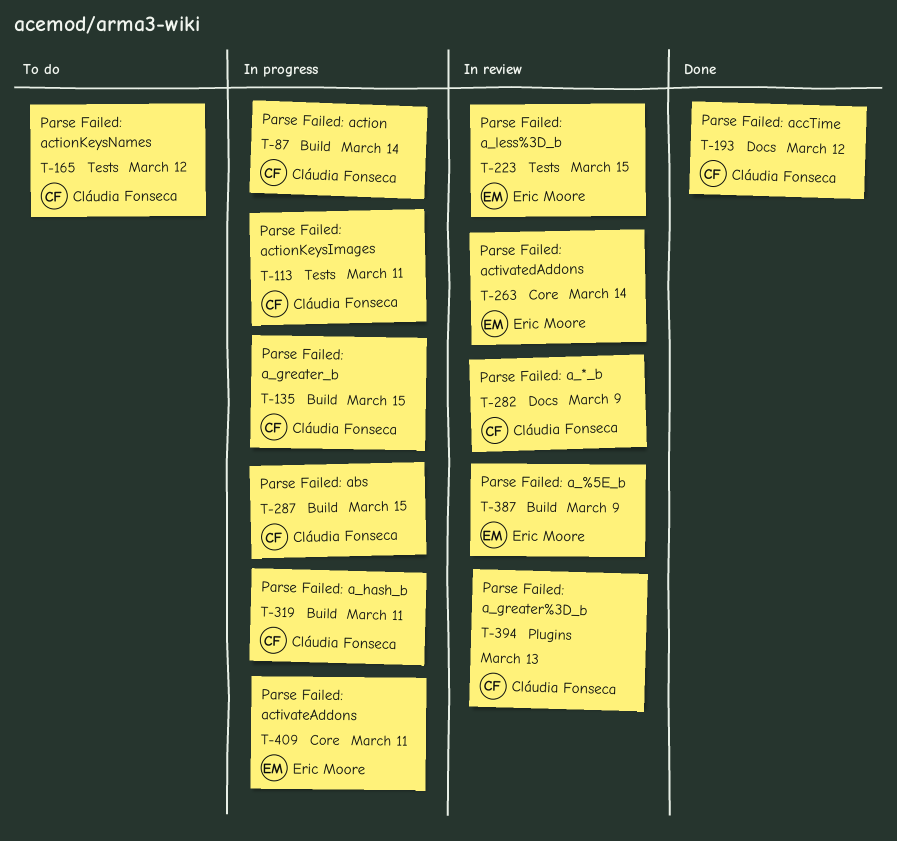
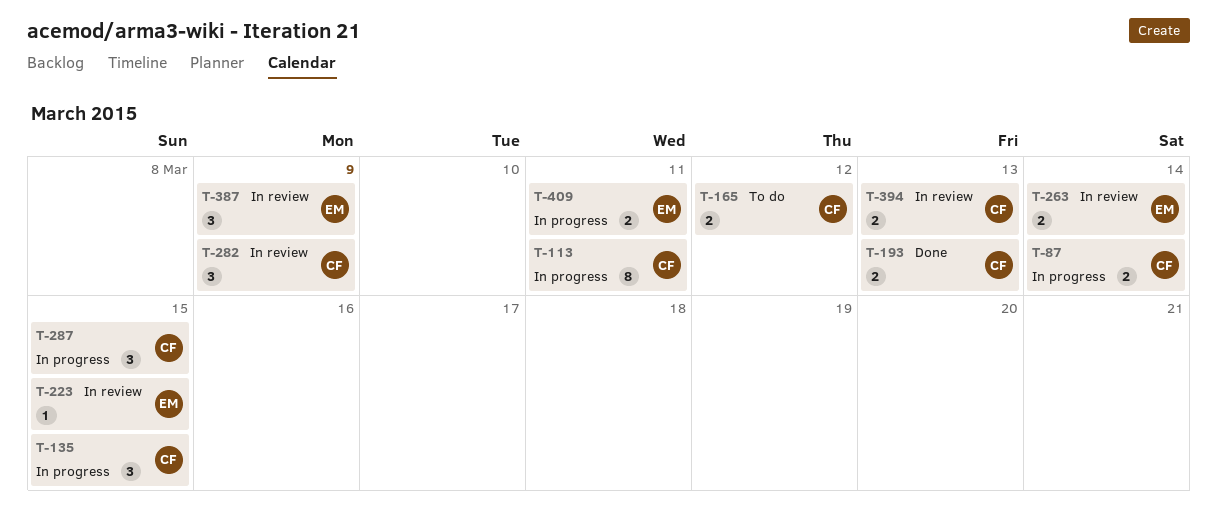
T-193, due: Mar 12 -> Mar 13
T-319: present -> none

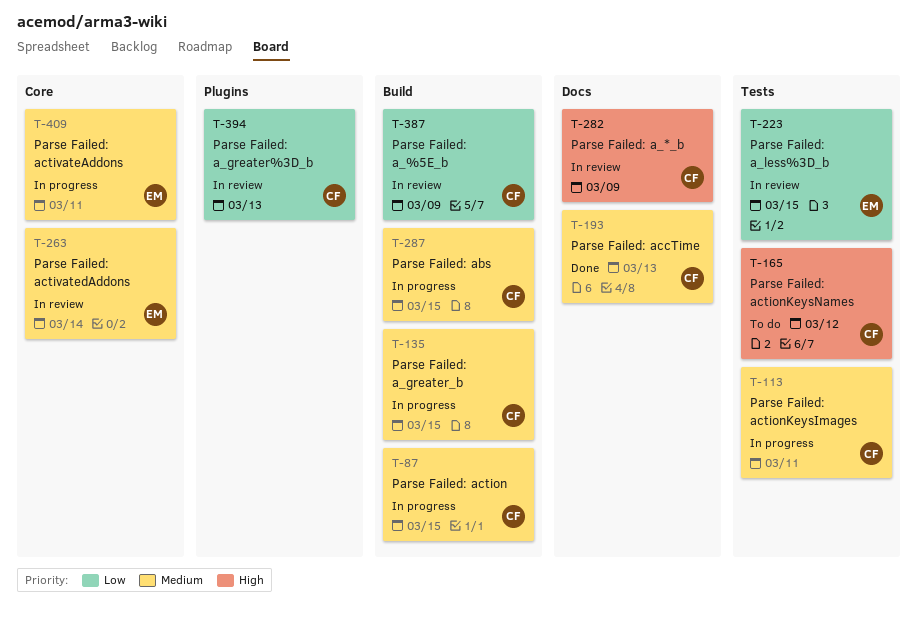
T-87, due: Mar 14 -> Mar 15
T-387, owner: EM -> CF

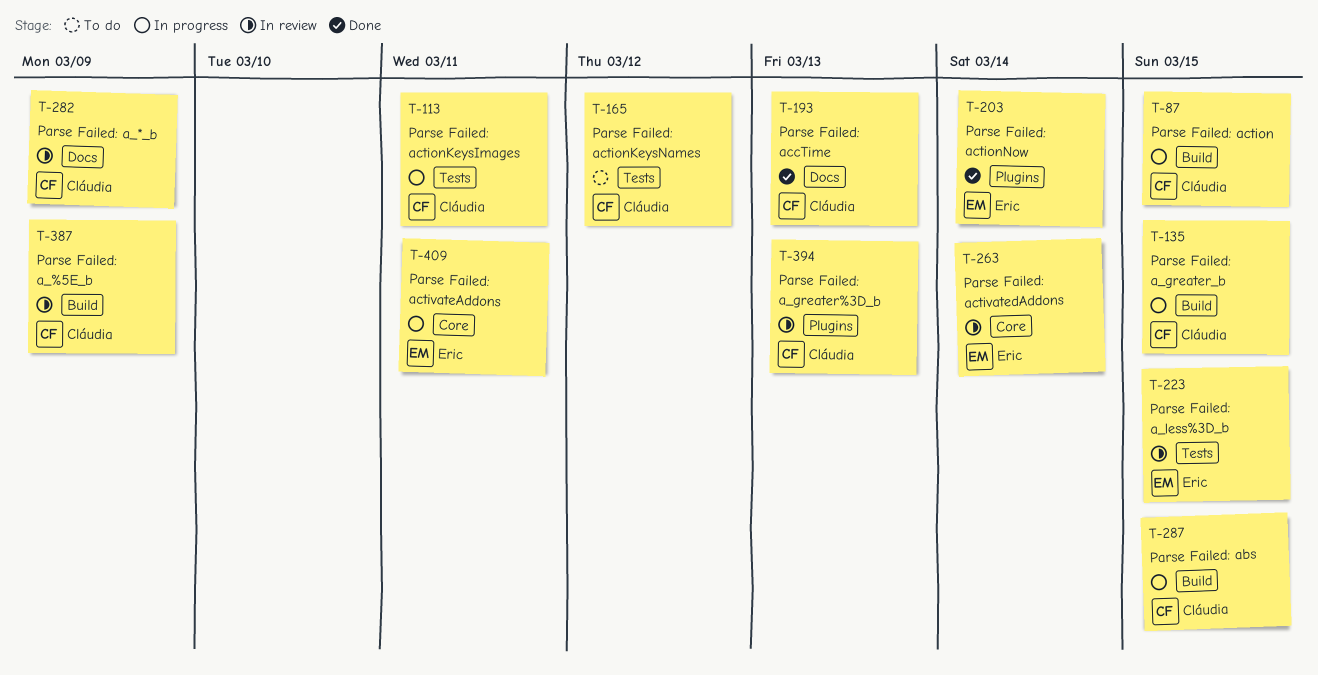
T-203: none -> present

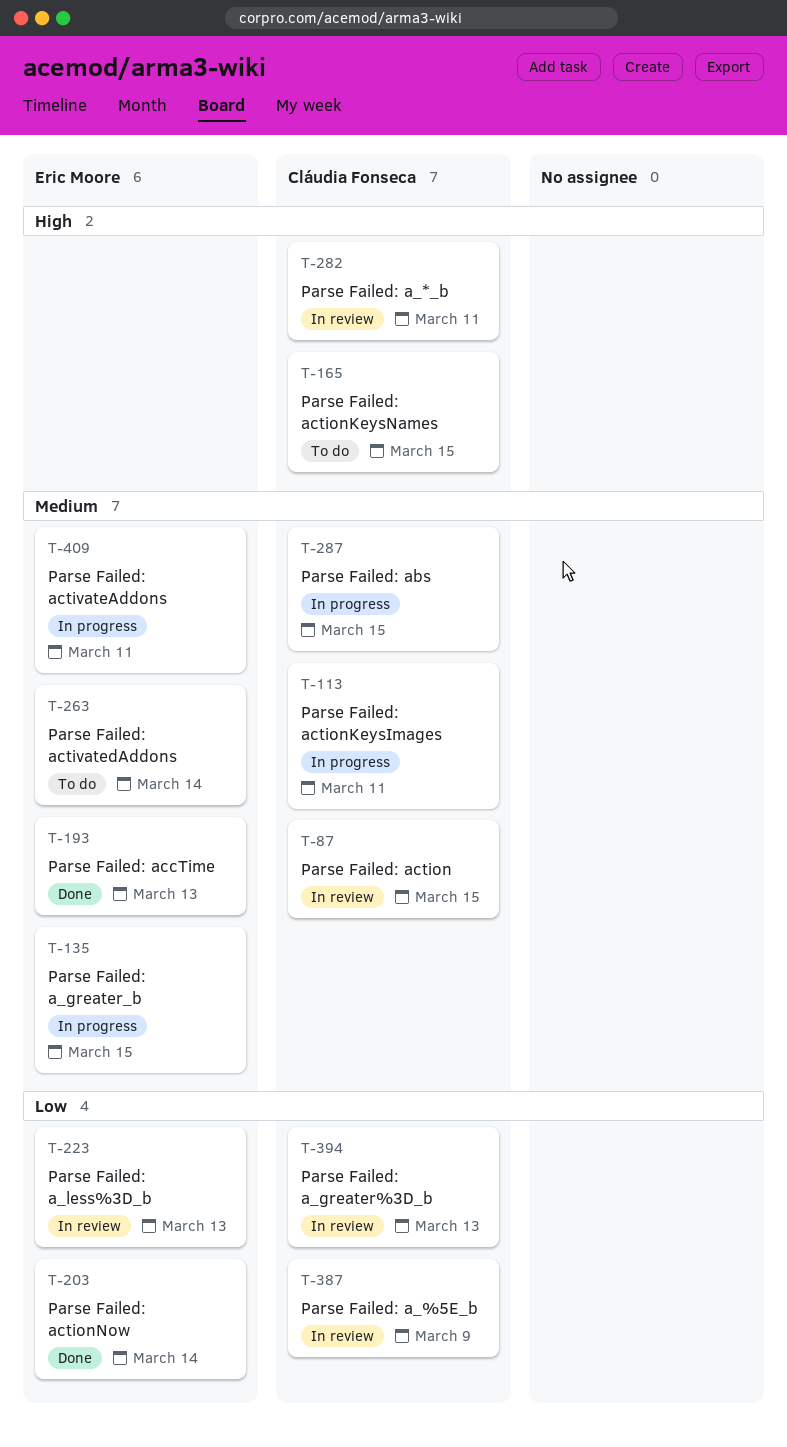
T-87, status: In progress -> In review
T-135, owner: Cláudia Fonseca -> Eric Moore
T-165, due: Mar 12 -> Mar 15
T-193, owner: Cláudia Fonseca -> Eric Moore
T-223, due: Mar 15 -> Mar 13
T-263, status: In review -> To do
T-282, due: Mar 9 -> Mar 11

